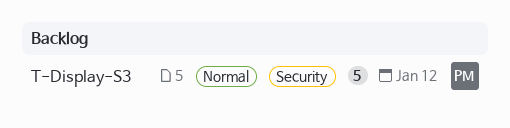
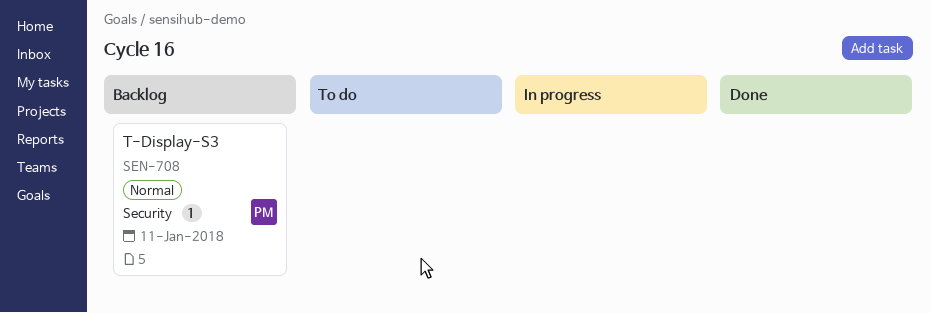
T-Display-S3, estimate: 5 -> 1
T-Display-S3, due: Jan 12 -> Jan 11

